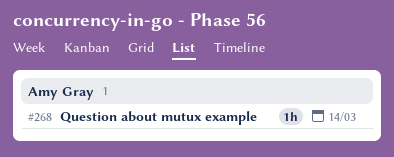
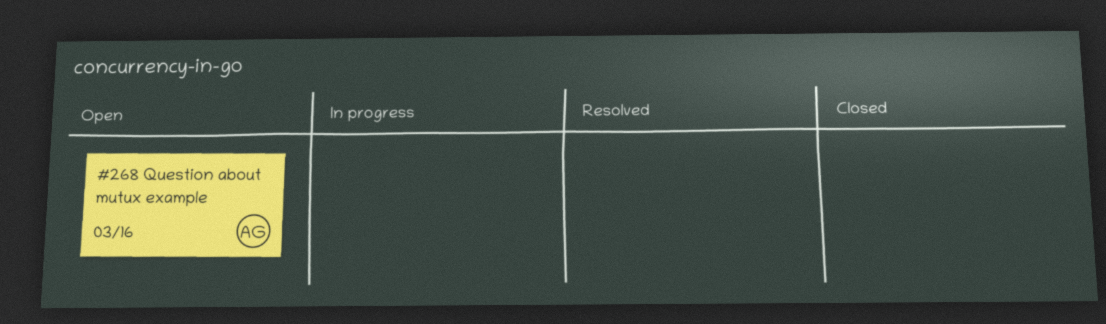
#268, due: Mar 14 -> Mar 16

